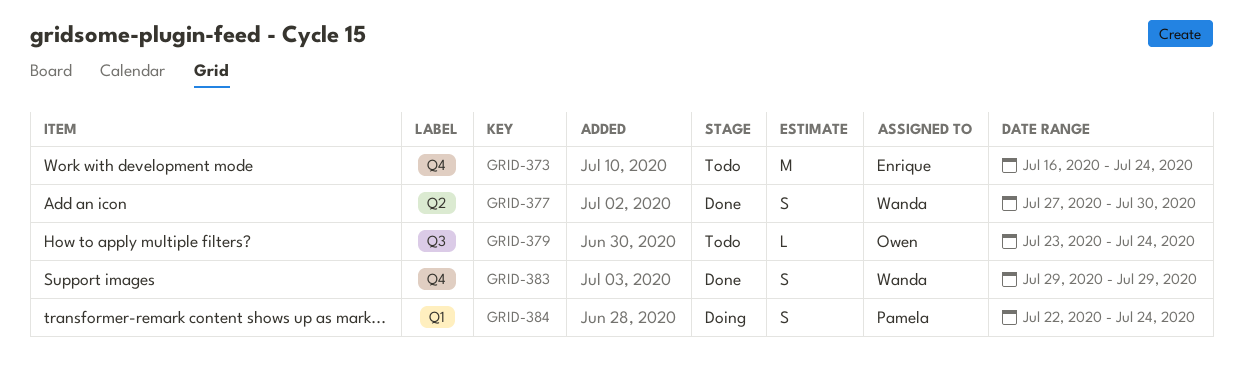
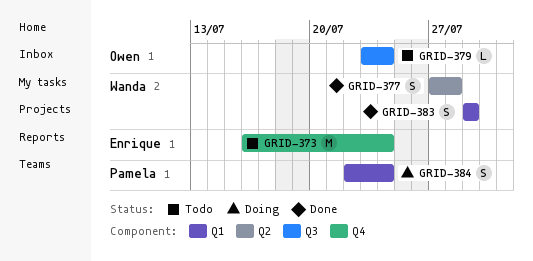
GRID-377, due: Jul 30 -> Jul 28
GRID-383, label: Q4 -> Q1

